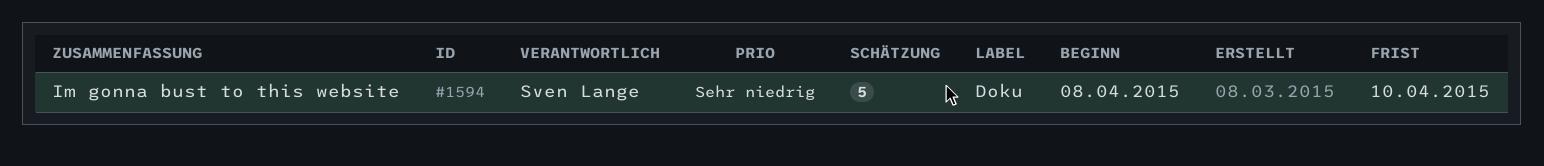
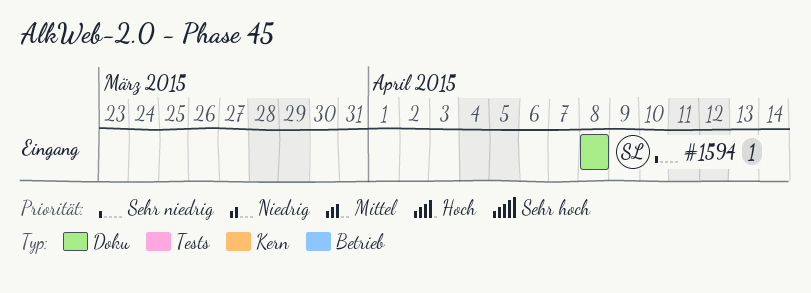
#1594, estimate: 5 -> 1
#1594, due: Apr 10 -> Apr 8

